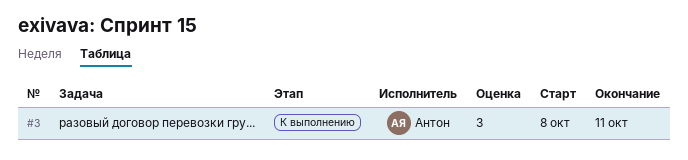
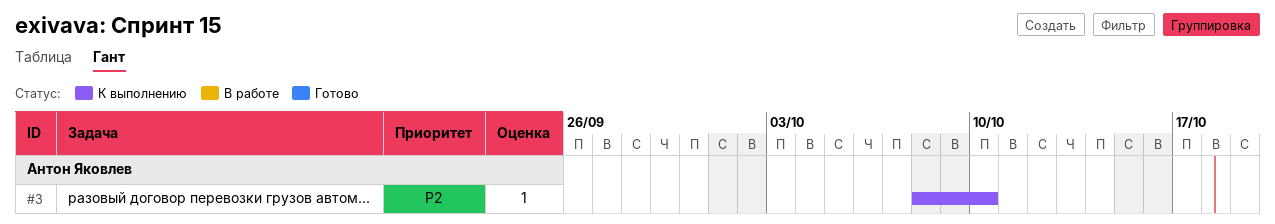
#3, estimate: 3 -> 1
#3, due: Oct 11 -> Oct 10

